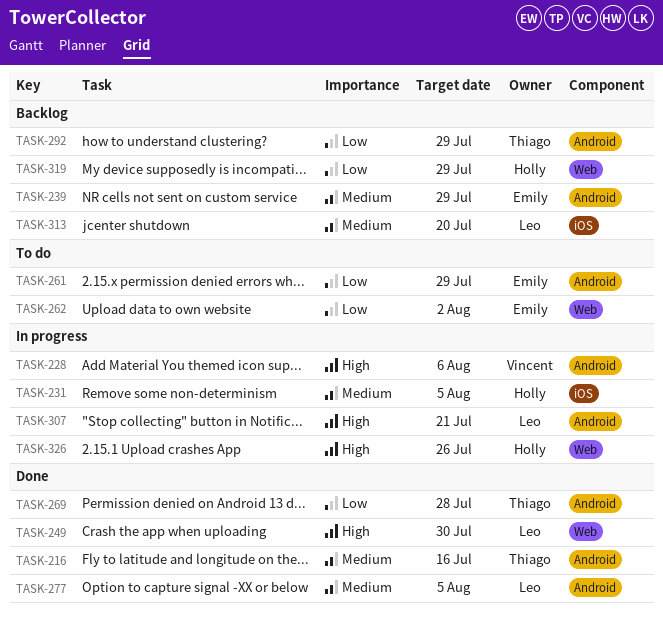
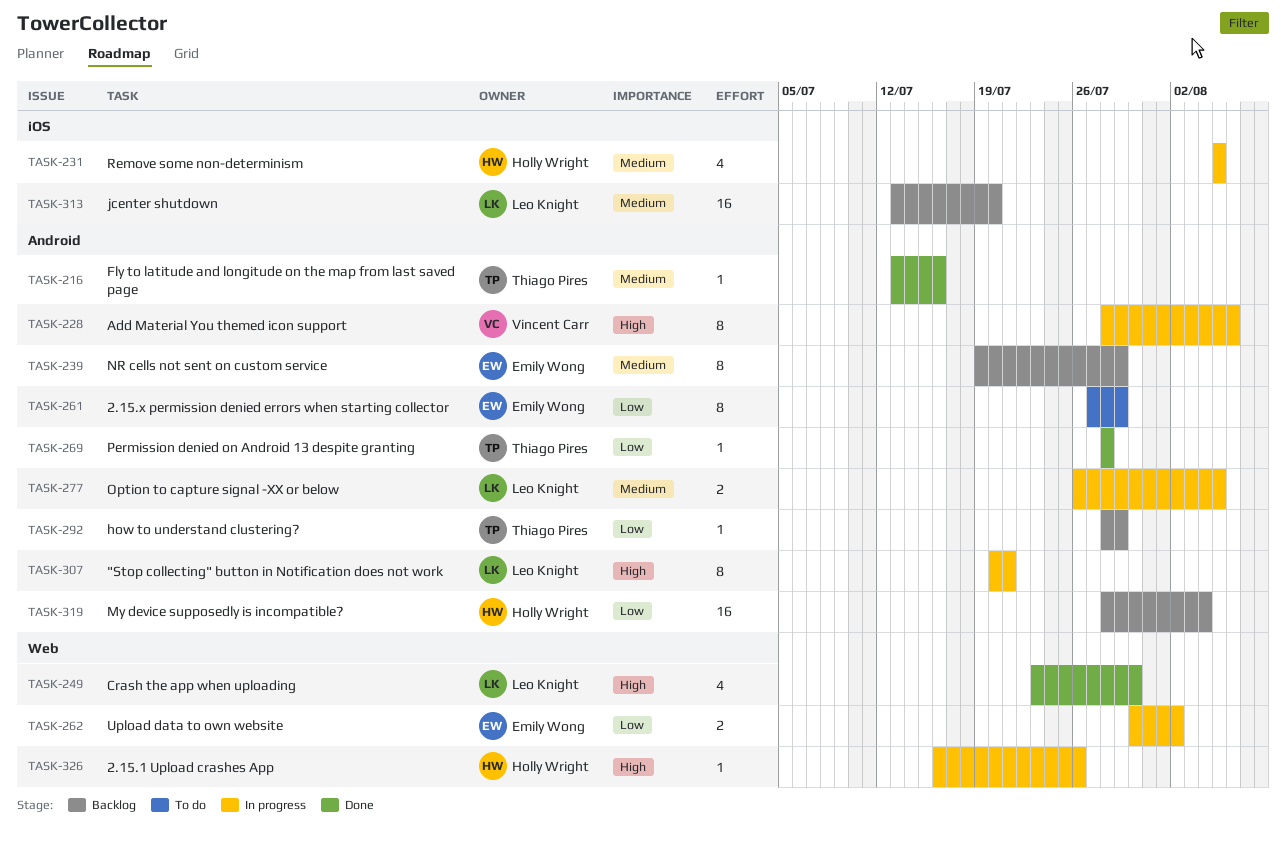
TASK-262, status: To do -> In progress
TASK-277, status: Done -> In progress
TASK-319, label: Web -> Android
TASK-319, due: Jul 29 -> Aug 4

